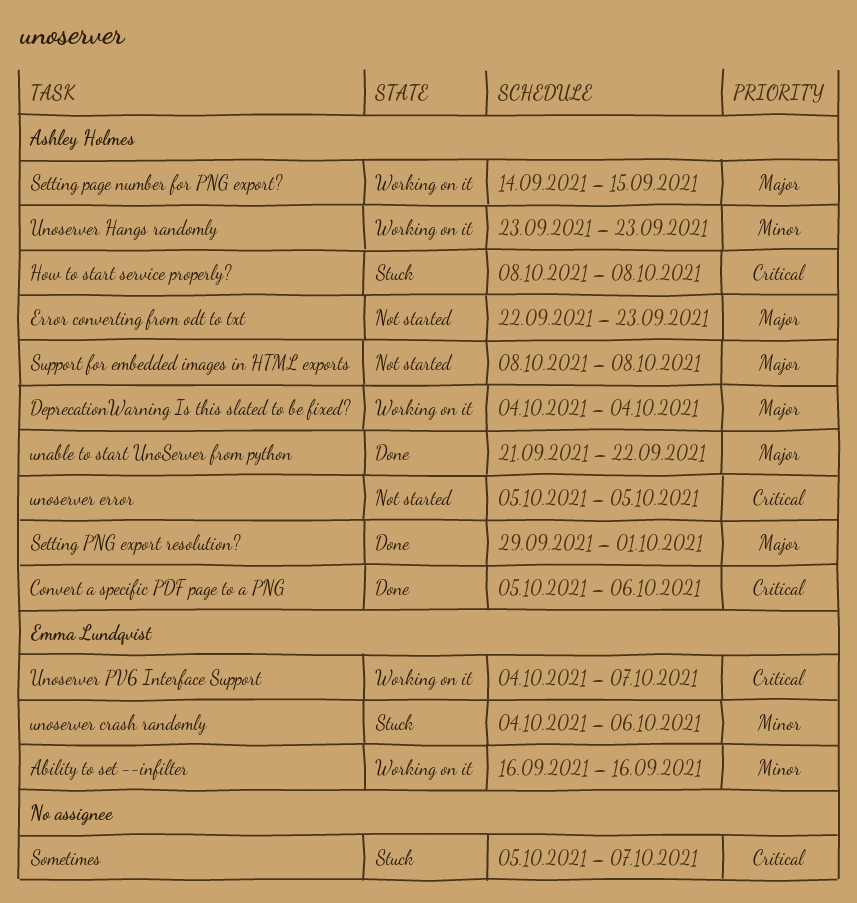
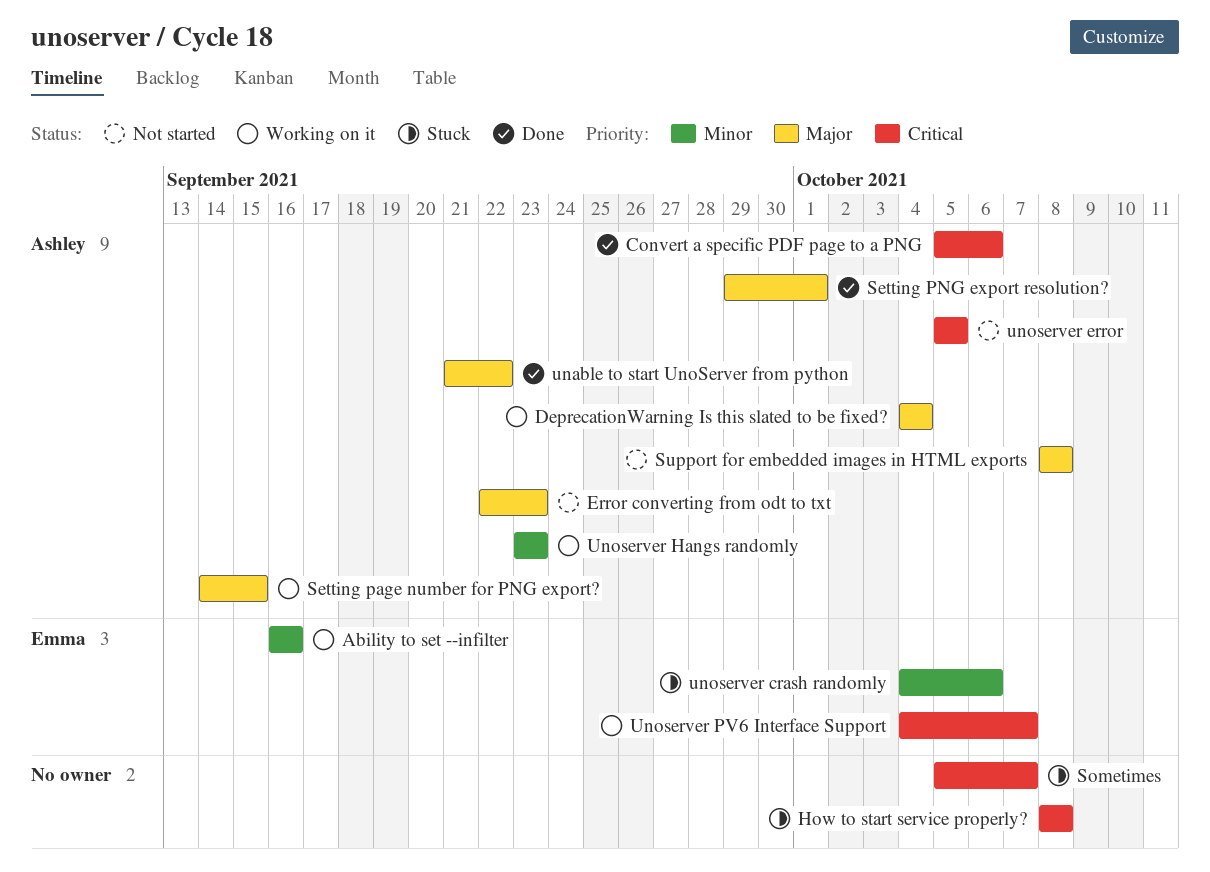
How to start service properly?, owner: Ashley Holmes -> none

